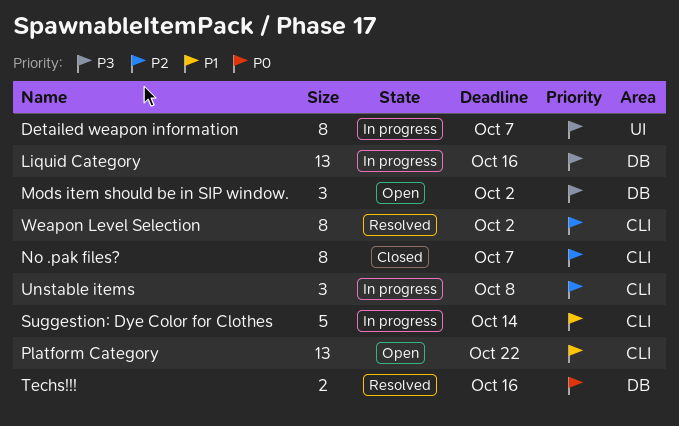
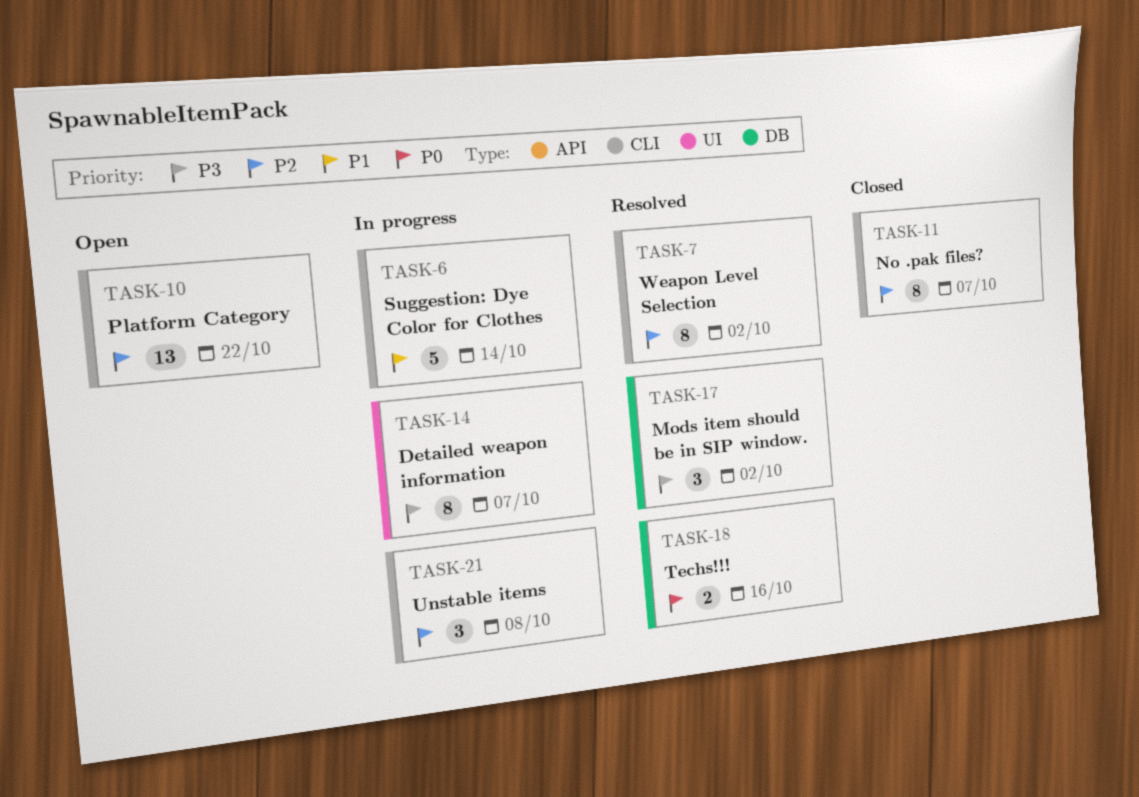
Liquid Category: present -> none
Mods item should be in SIP window., status: Open -> Resolved
Platform Category, priority: P1 -> P2

